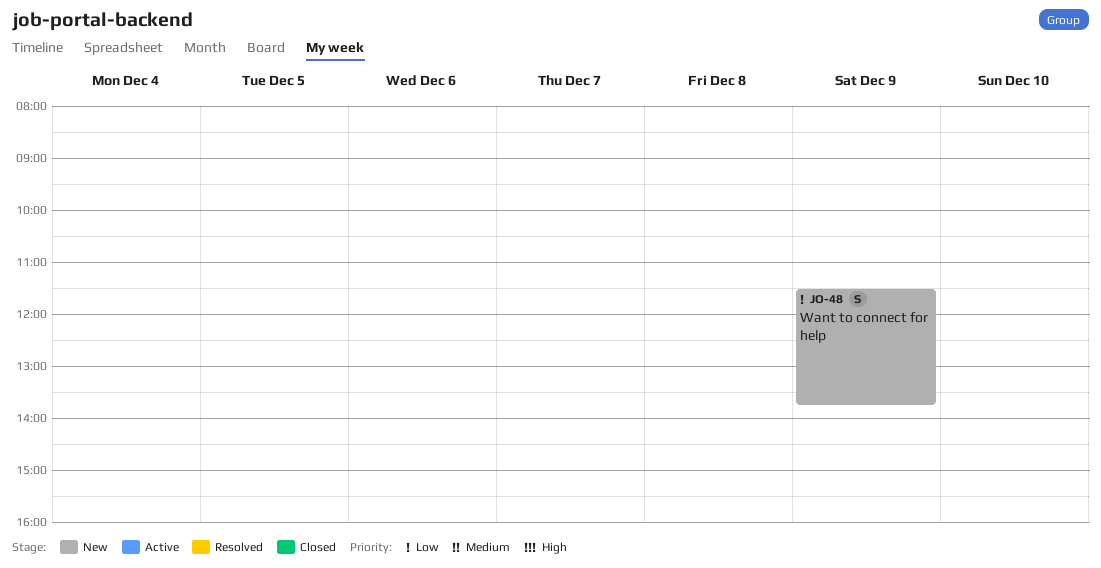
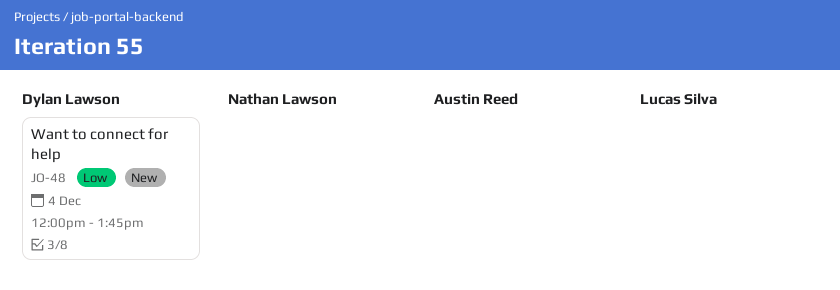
JO-48, day: Dec 9 -> Dec 4
JO-48, begins: 11:30 -> 12:00

